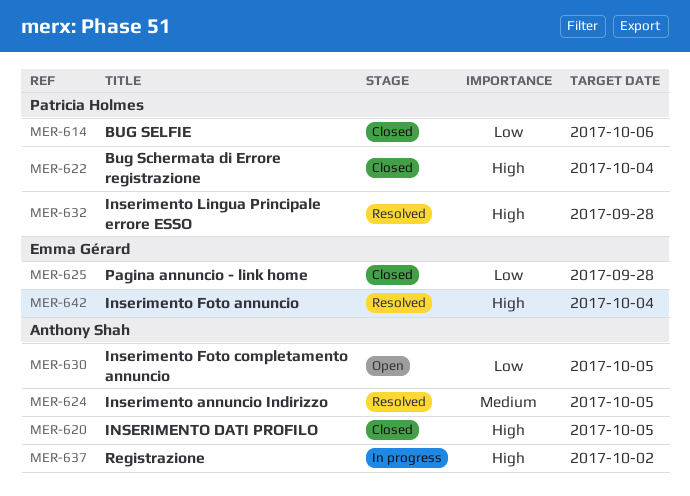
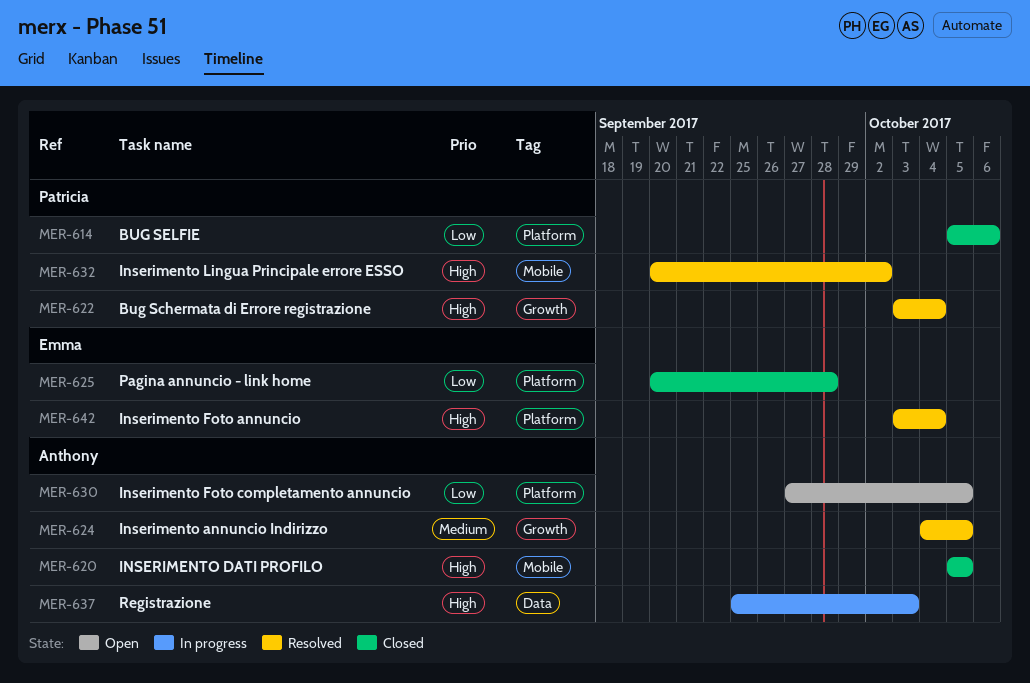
MER-622, status: Closed -> Resolved
MER-632, due: Sep 28 -> Oct 2
MER-637, due: Oct 2 -> Oct 3

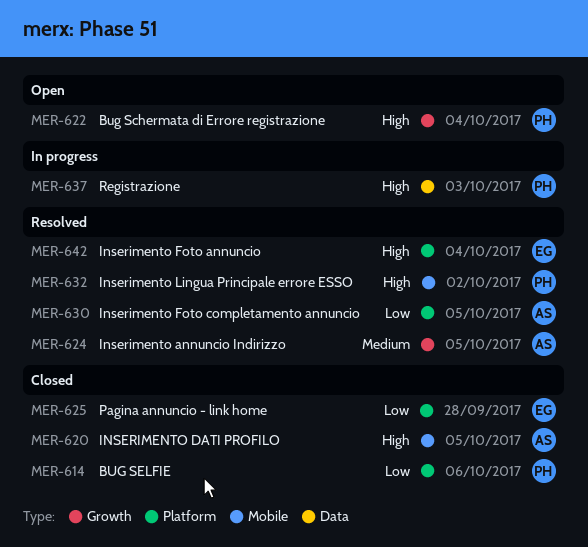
MER-622, status: Resolved -> Open
MER-630, status: Open -> Resolved
MER-637, owner: Anthony -> Patricia

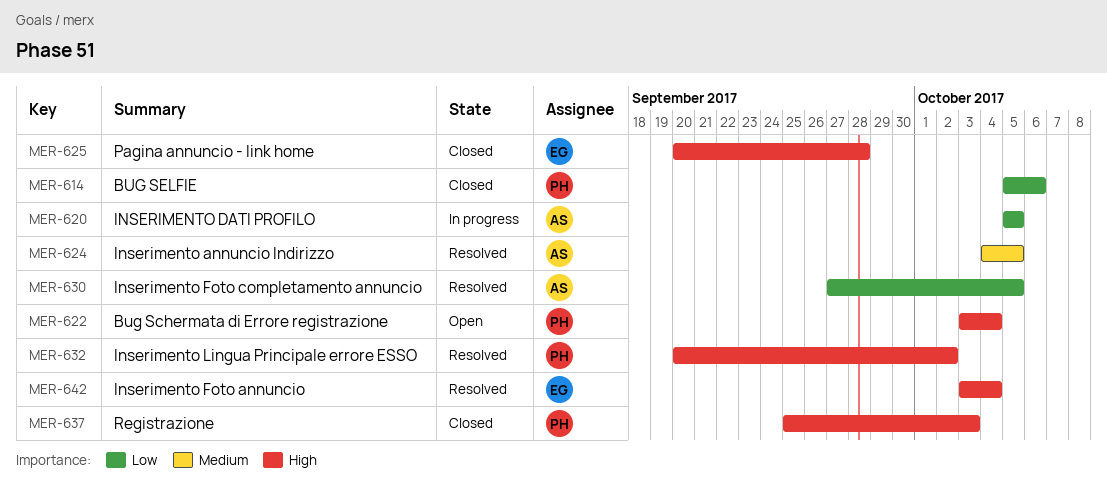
MER-620, status: Closed -> In progress
MER-620, priority: High -> Low
MER-625, priority: Low -> High
MER-637, status: In progress -> Closed

